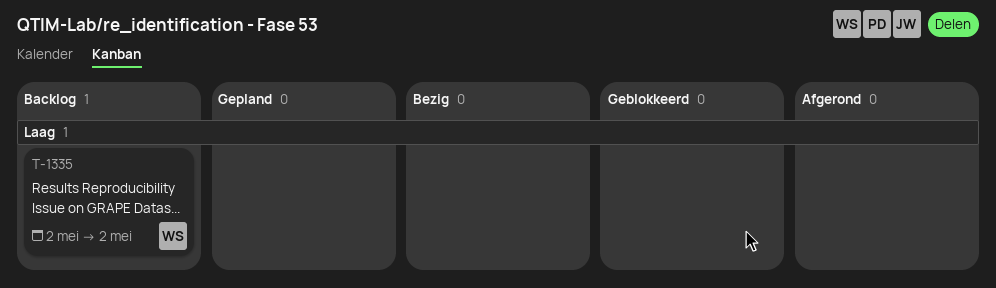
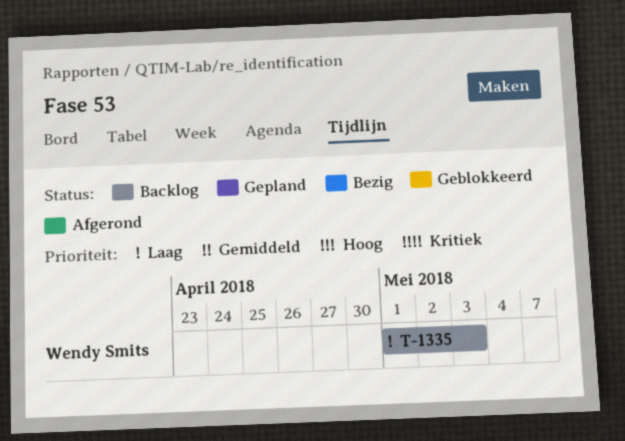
T-1335, start: May 2 -> May 1
T-1335, due: May 2 -> May 3

